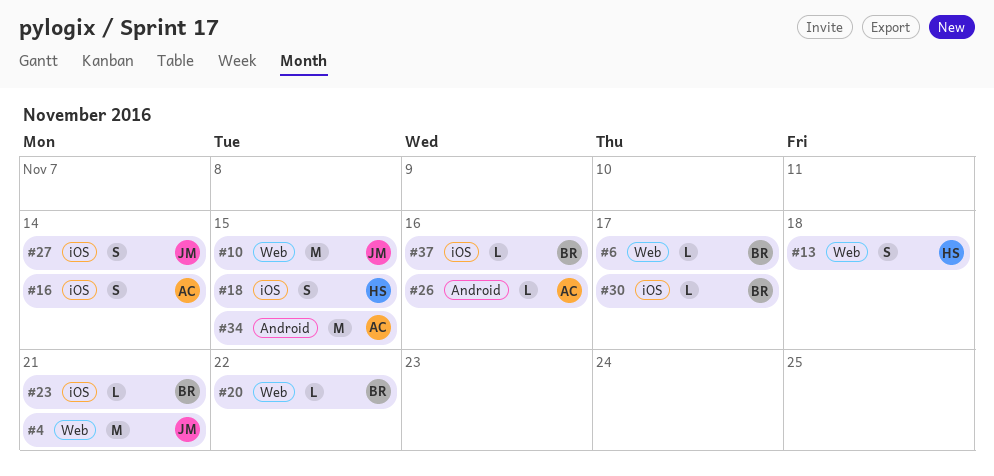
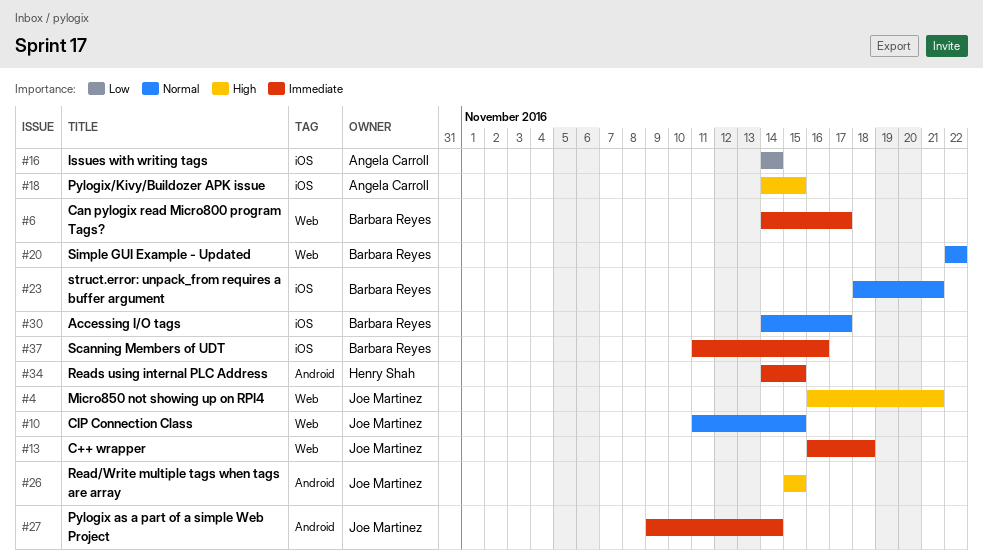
#13, owner: Henry Shah -> Joe Martinez
#18, owner: Henry Shah -> Angela Carroll
#26, owner: Angela Carroll -> Joe Martinez
#26, due: Nov 16 -> Nov 15
#27, label: iOS -> Android
#34, owner: Angela Carroll -> Henry Shah

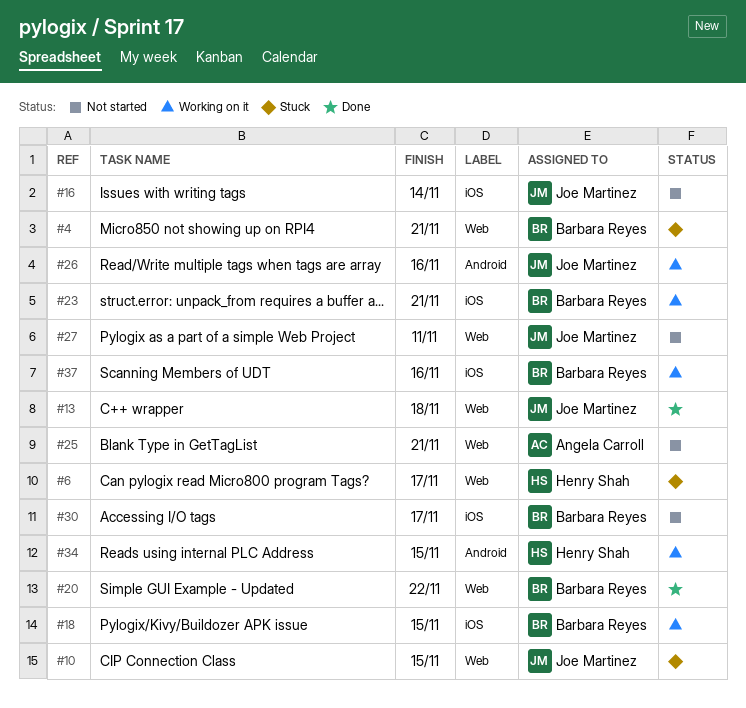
#4, owner: Joe Martinez -> Barbara Reyes
#6, owner: Barbara Reyes -> Henry Shah
#16, owner: Angela Carroll -> Joe Martinez
#18, owner: Angela Carroll -> Barbara Reyes
#25: none -> present
#26, due: Nov 15 -> Nov 16
#27, label: Android -> Web
#27, due: Nov 14 -> Nov 11

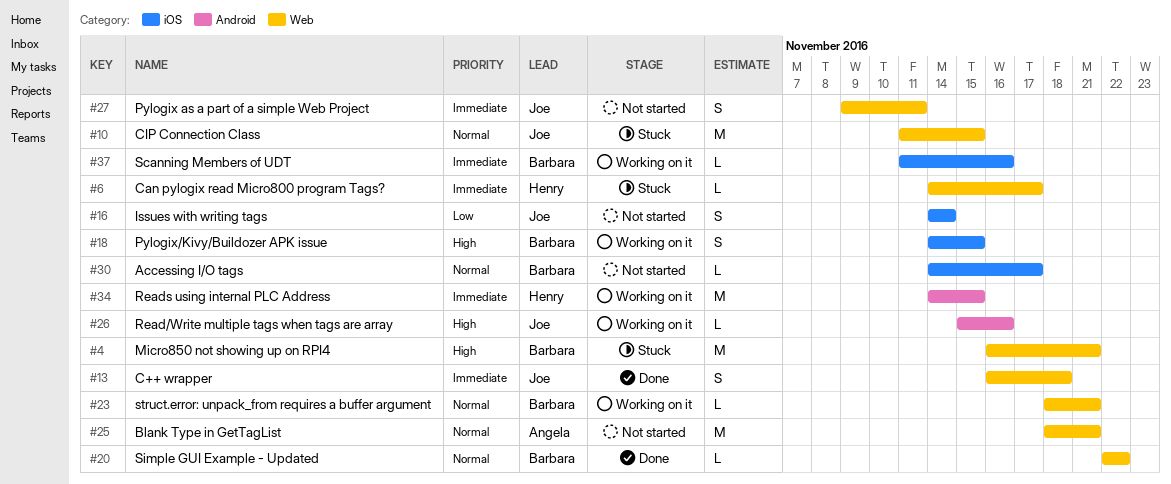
#23, label: iOS -> Web

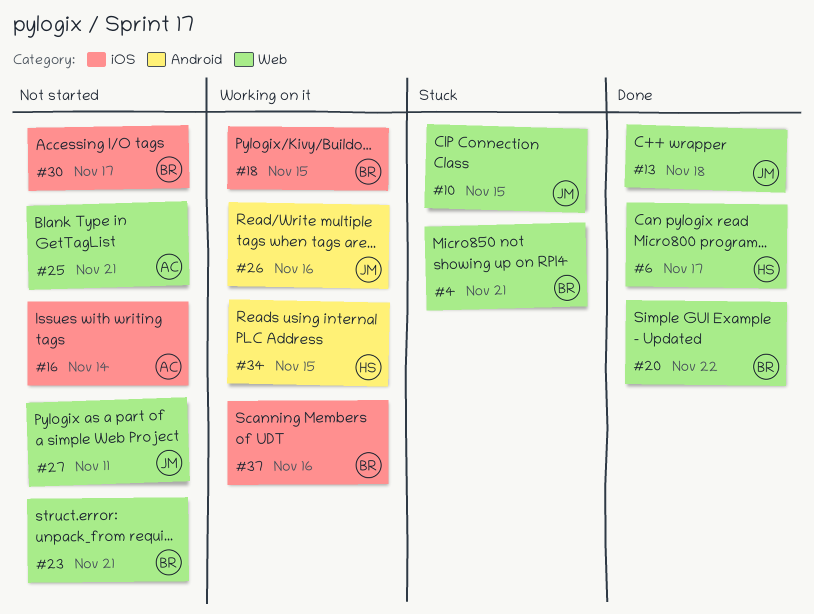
#6, status: Stuck -> Done
#16, owner: Joe -> Angela
#23, status: Working on it -> Not started

